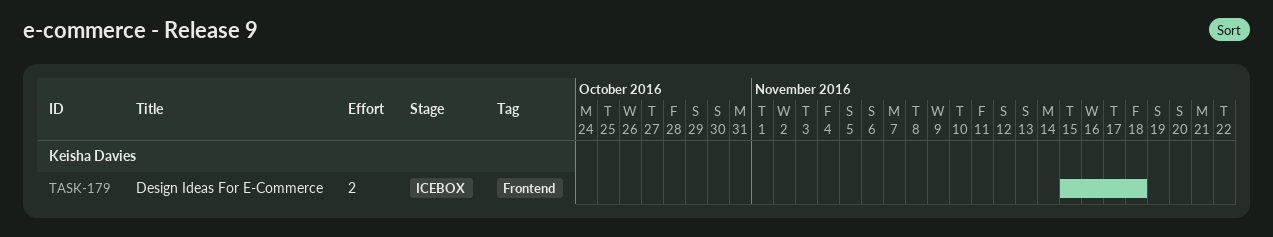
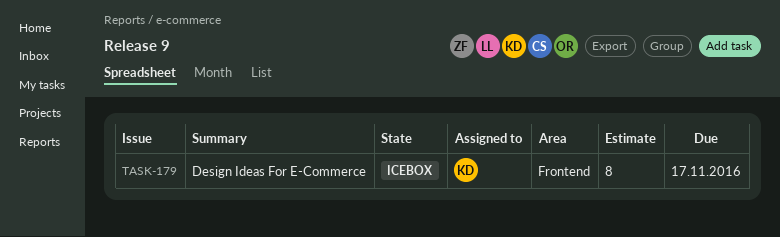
TASK-179, estimate: 2 -> 8
TASK-179, due: Nov 18 -> Nov 17

